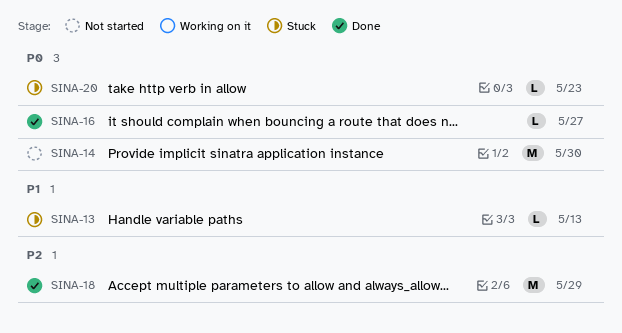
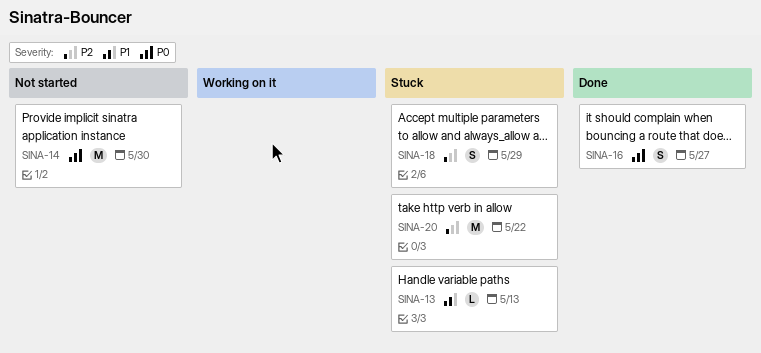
SINA-16, estimate: L -> S
SINA-18, status: Done -> Stuck
SINA-18, estimate: M -> S
SINA-20, priority: P0 -> P2
SINA-20, estimate: L -> M
SINA-20, due: May 23 -> May 22

